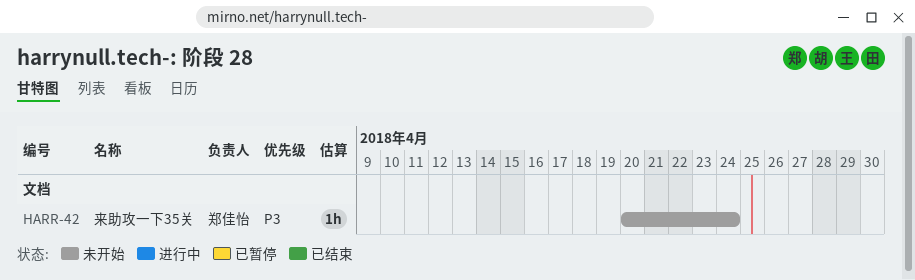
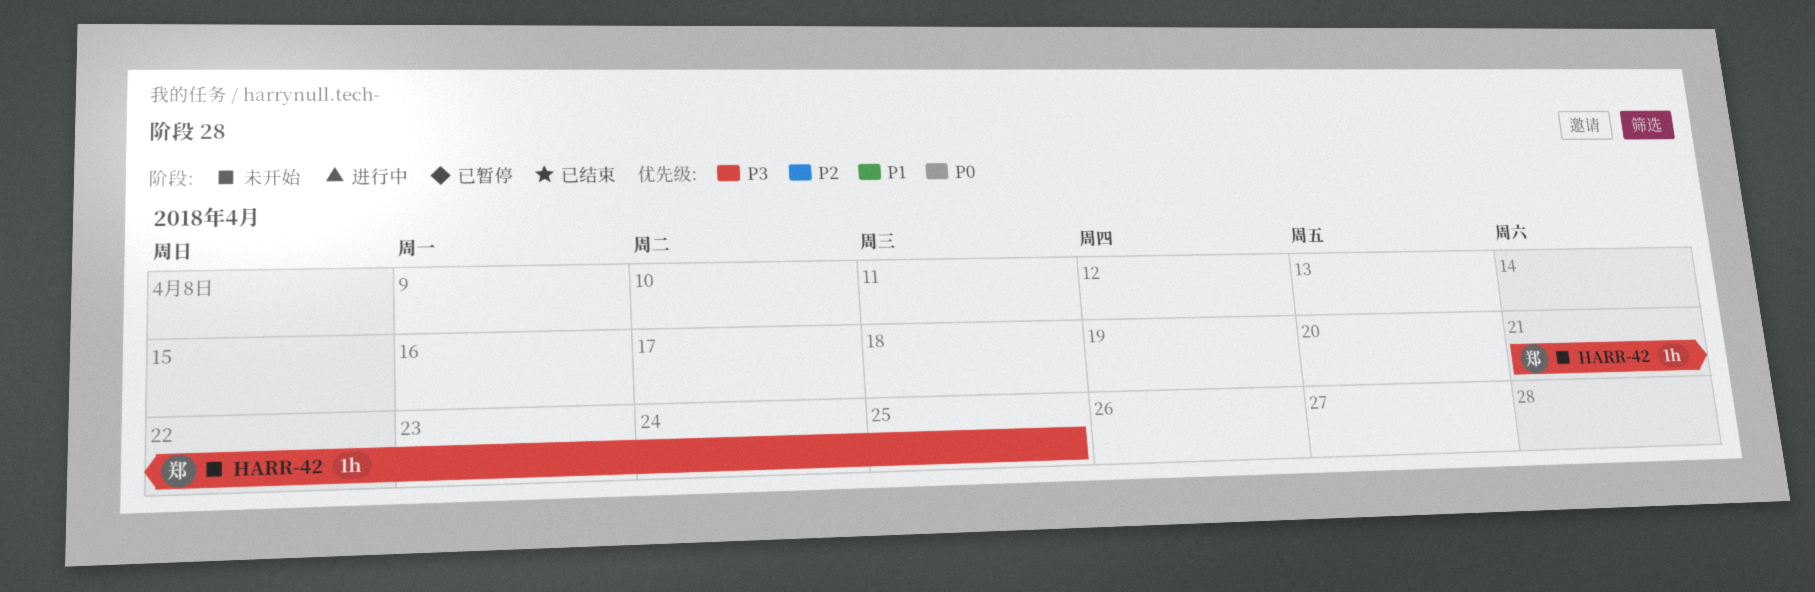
HARR-42, start: Apr 20 -> Apr 21
HARR-42, due: Apr 24 -> Apr 25

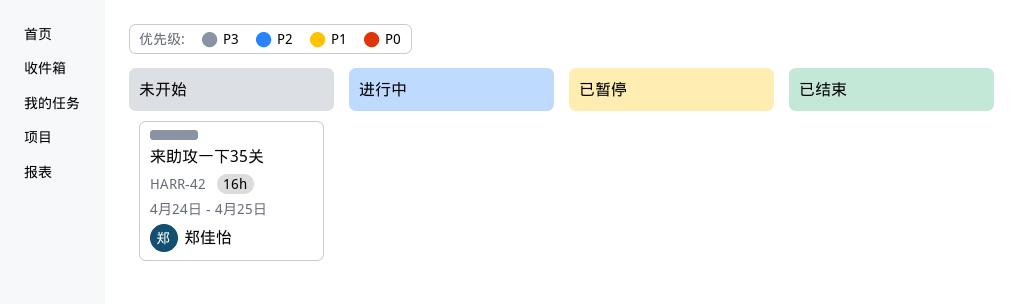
HARR-42, estimate: 1h -> 16h
HARR-42, start: Apr 21 -> Apr 24

